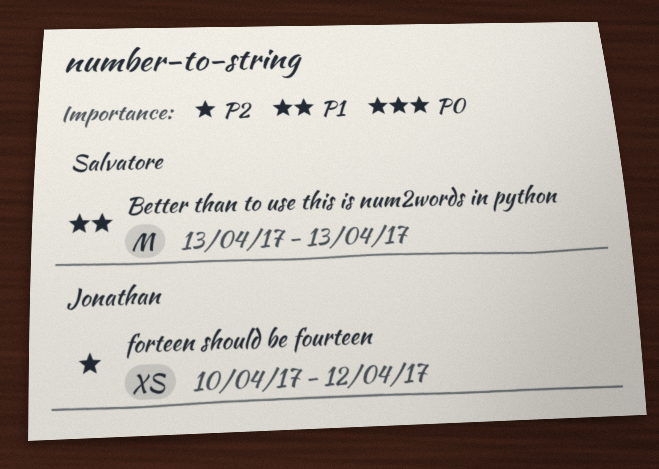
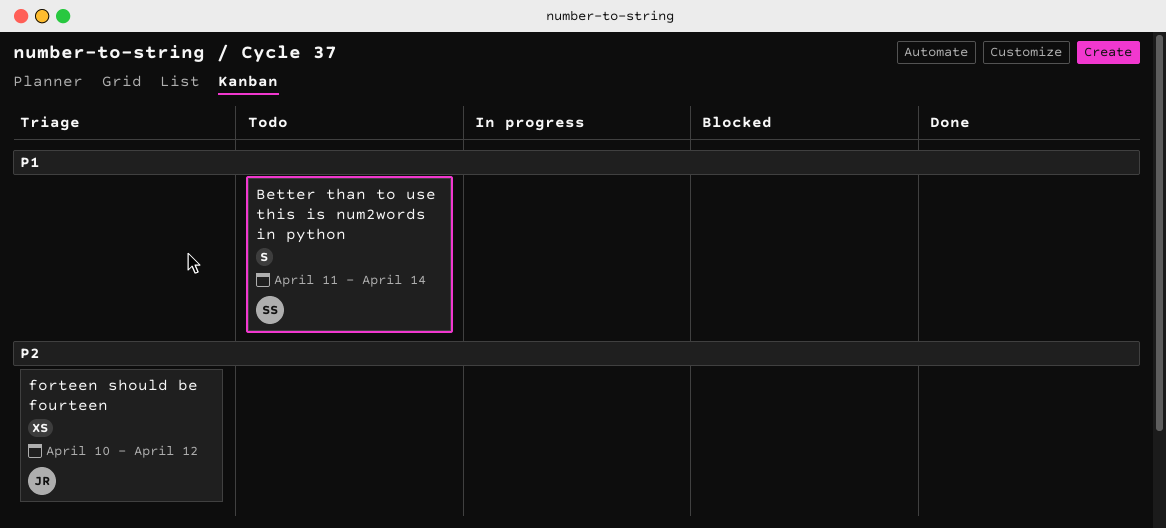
Better than to use this is num2words in python, estimate: M -> S
Better than to use this is num2words in python, start: Apr 13 -> Apr 11
Better than to use this is num2words in python, due: Apr 13 -> Apr 14

